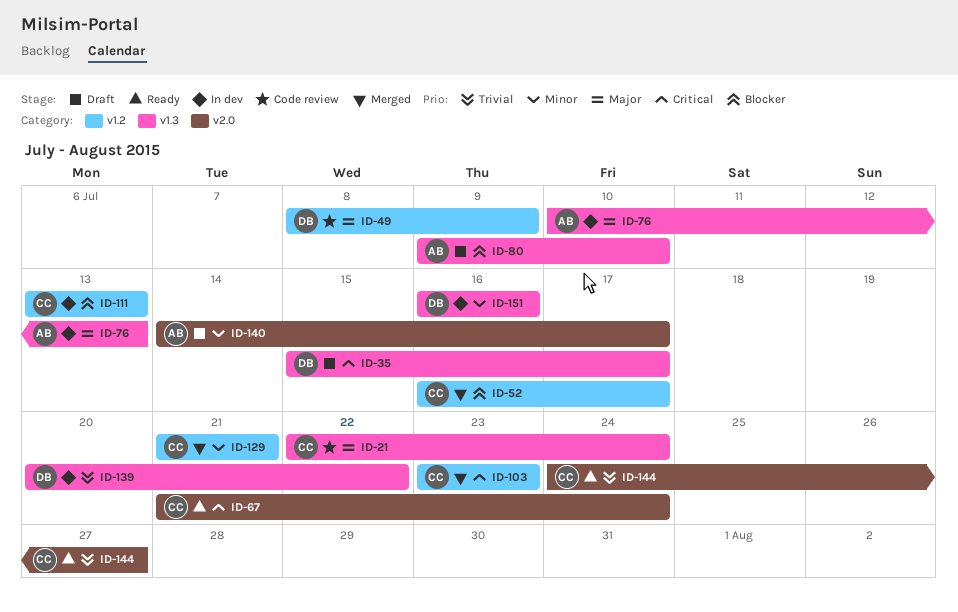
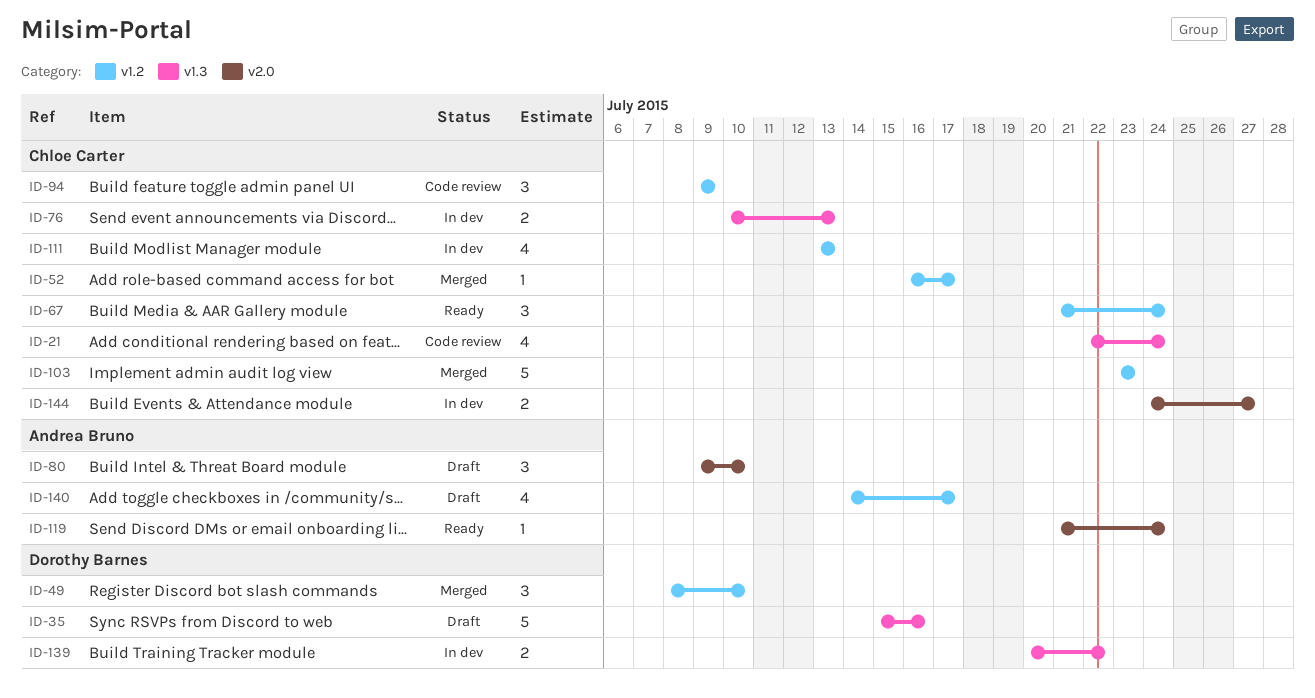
ID-35, due: Jul 17 -> Jul 16
ID-49, status: Code review -> Merged
ID-49, due: Jul 9 -> Jul 10
ID-67, label: v2.0 -> v1.2
ID-76, owner: Andrea Bruno -> Chloe Carter
ID-80, label: v1.3 -> v2.0
ID-94: none -> present
ID-119: none -> present
ID-129: present -> none
ID-140, label: v2.0 -> v1.2
ID-144, status: Ready -> In dev
ID-151: present -> none

